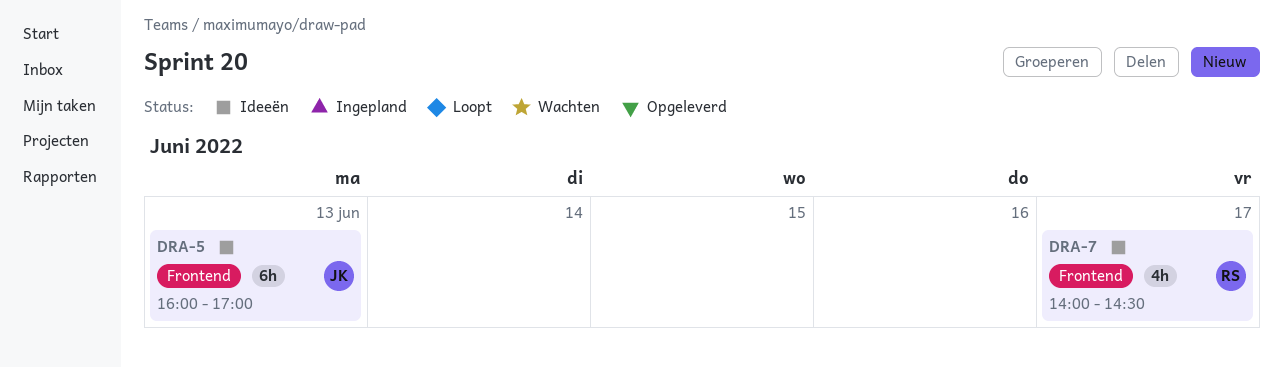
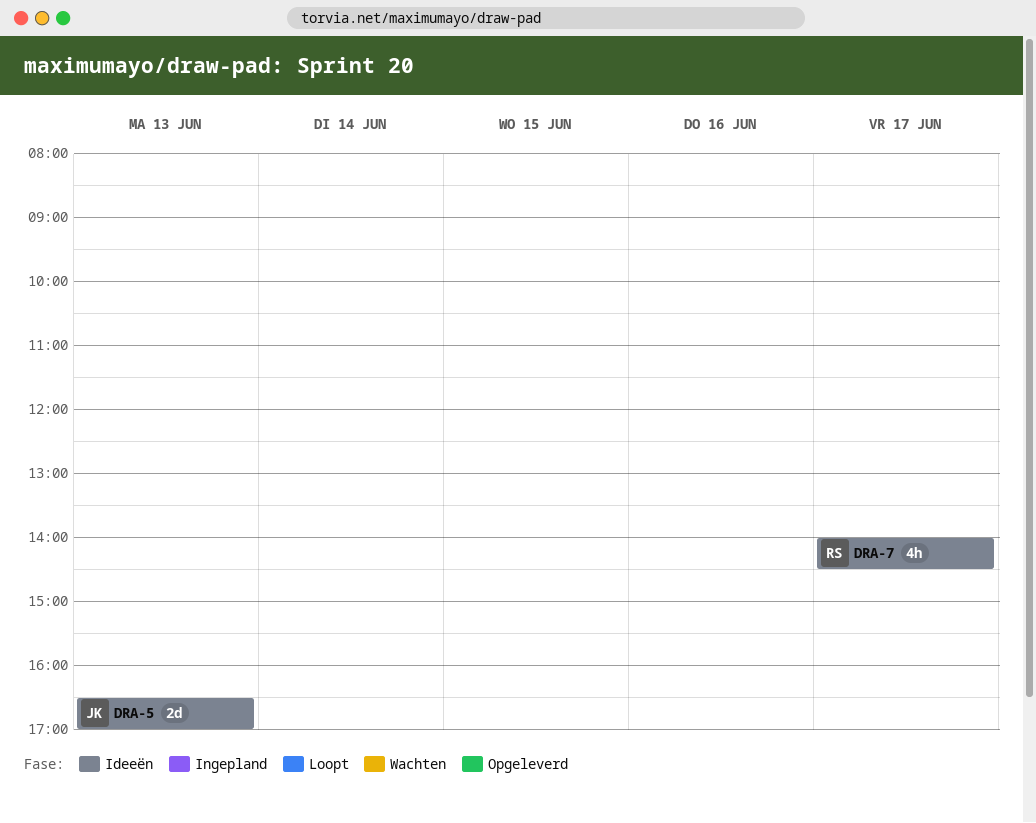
DRA-5, estimate: 6h -> 2d
DRA-5, begins: 16:00 -> 16:30

